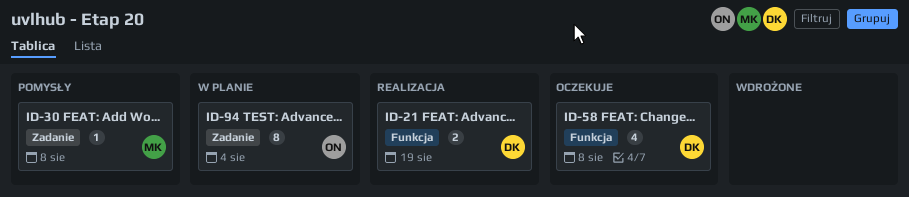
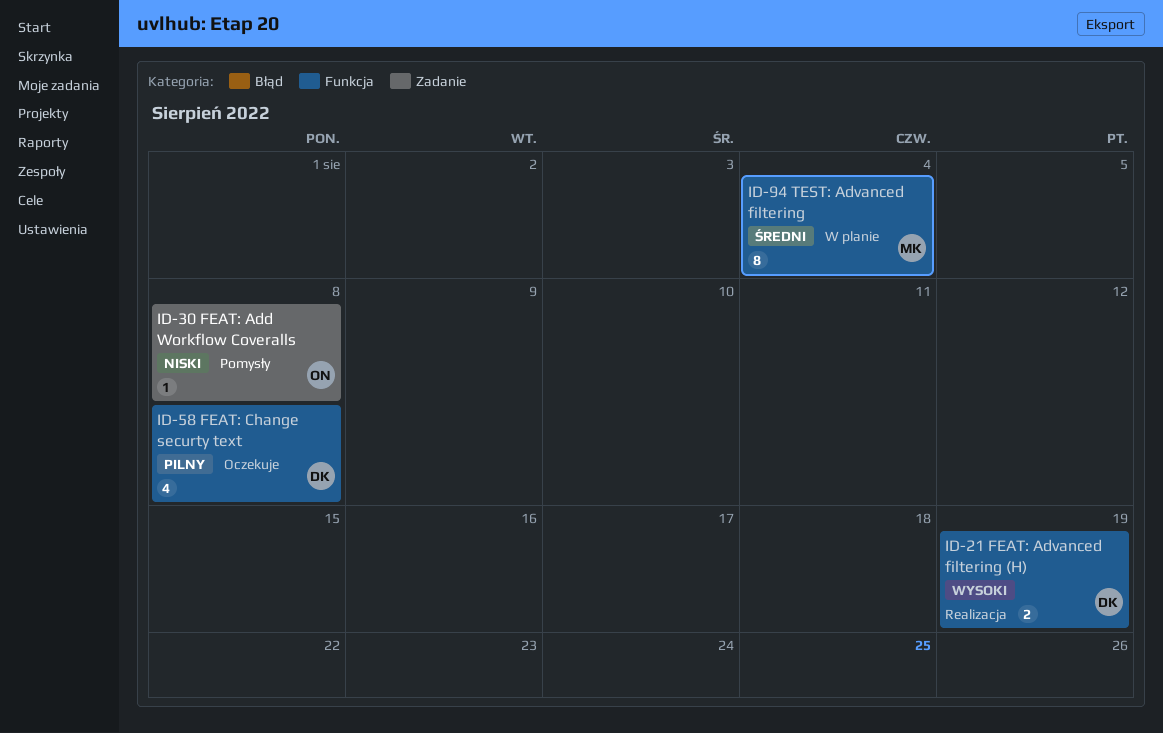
ID-30, owner: MK -> ON
ID-94, owner: ON -> MK
ID-94, label: Zadanie -> Funkcja

